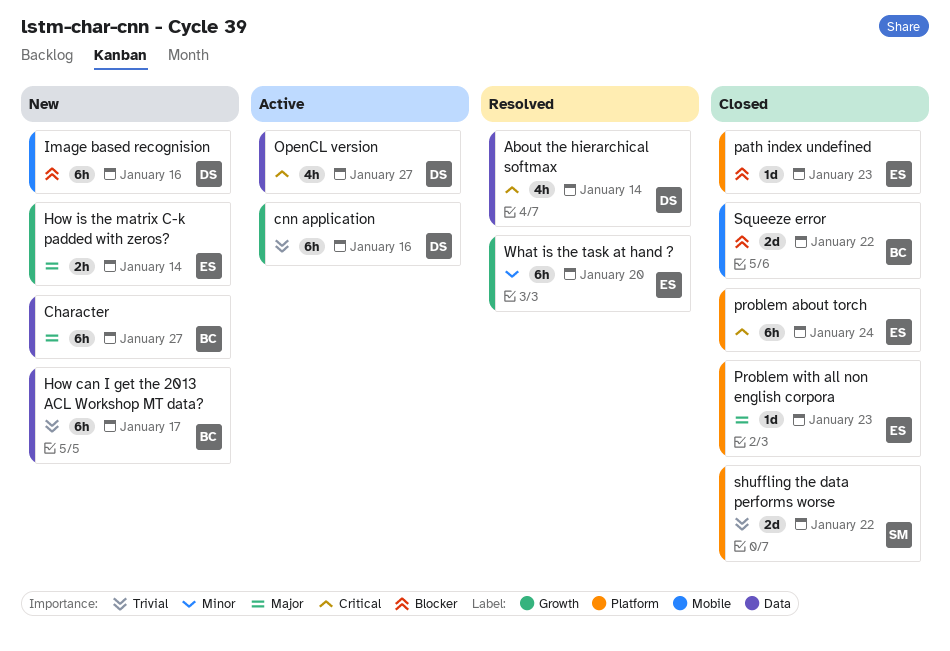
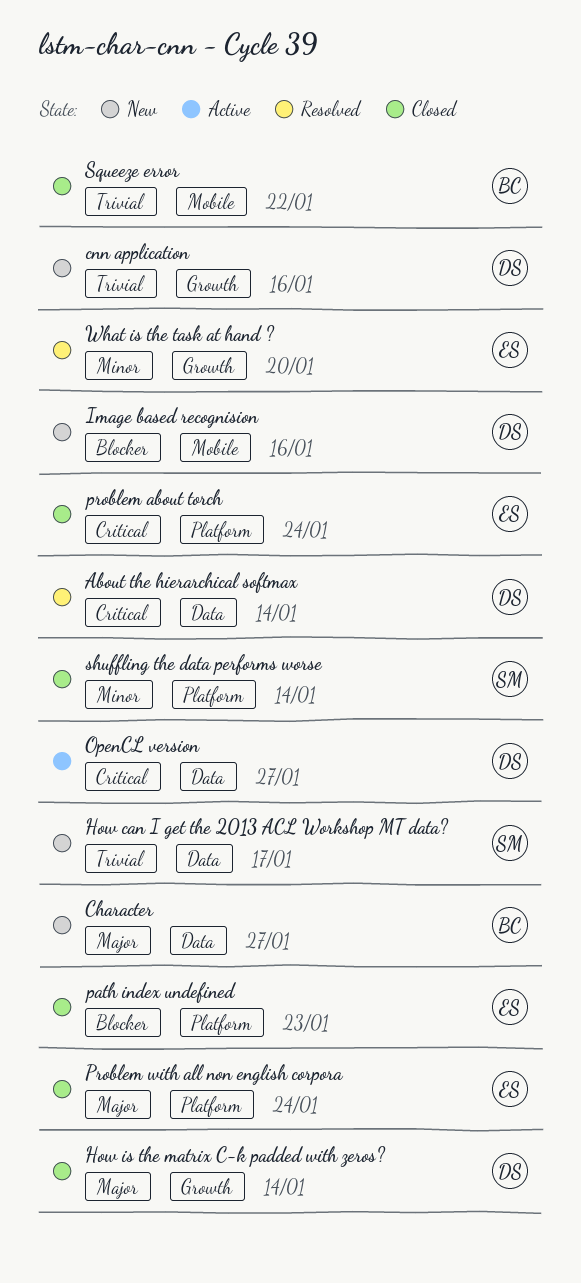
cnn application, status: Active -> New
How can I get the 2013 ACL Workshop MT data?, owner: BC -> SM
How is the matrix C-k padded with zeros?, status: New -> Closed
How is the matrix C-k padded with zeros?, owner: ES -> DS
Problem with all non english corpora, due: Jan 23 -> Jan 24
shuffling the data performs worse, priority: Trivial -> Minor
shuffling the data performs worse, due: Jan 22 -> Jan 14
Squeeze error, priority: Blocker -> Trivial

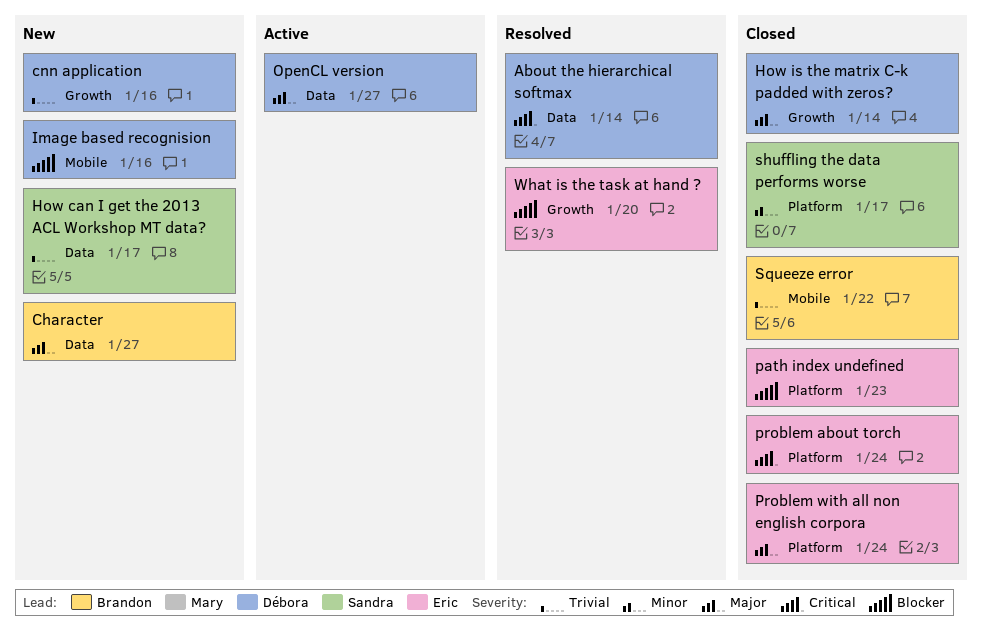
OpenCL version, priority: Critical -> Major
shuffling the data performs worse, due: Jan 14 -> Jan 17
What is the task at hand ?, priority: Minor -> Blocker

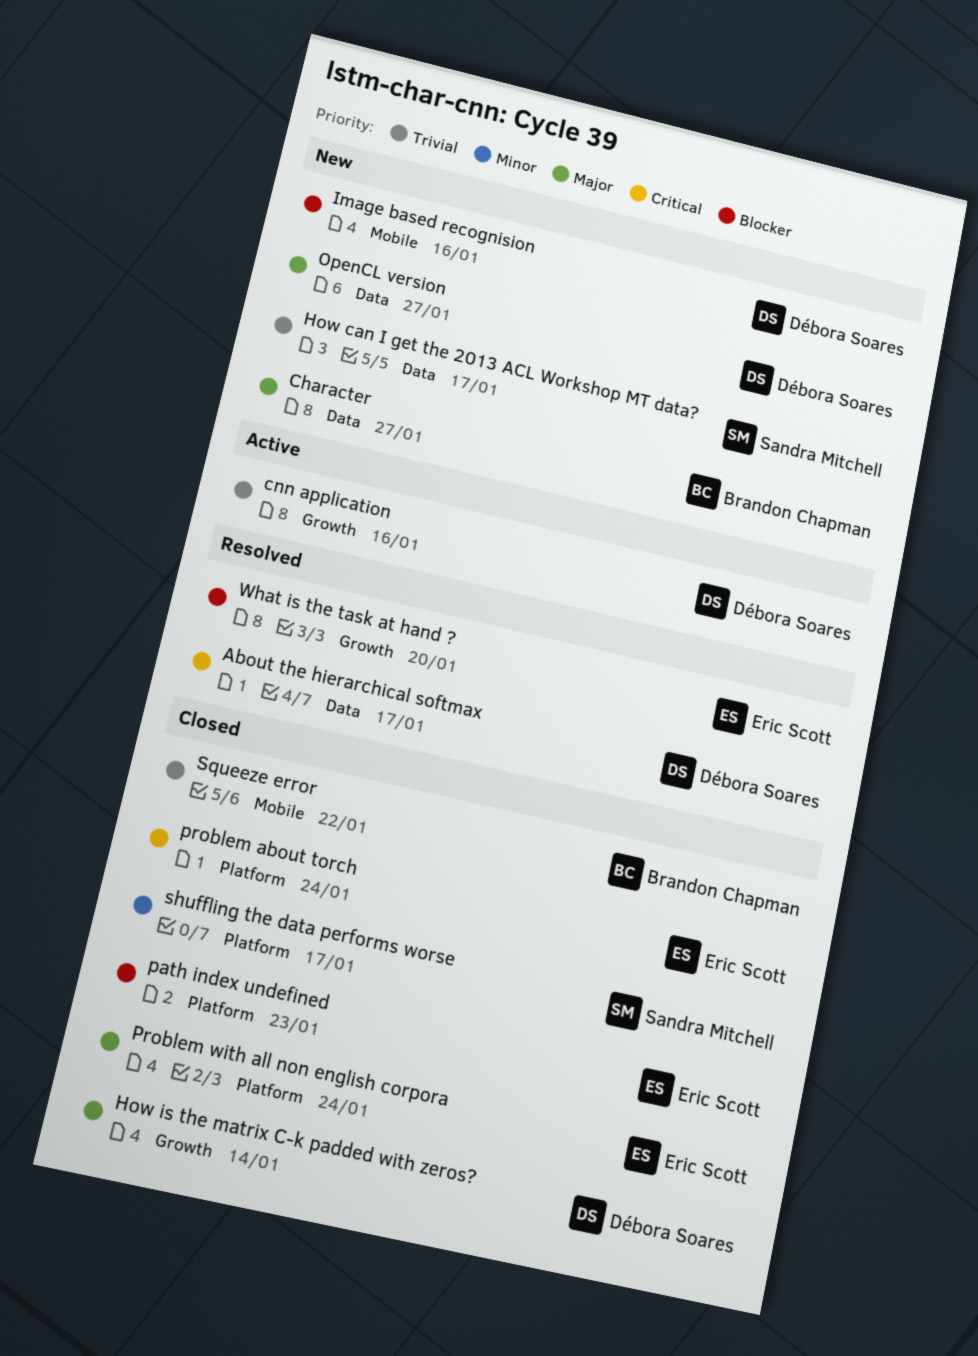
About the hierarchical softmax, due: Jan 14 -> Jan 17
cnn application, status: New -> Active
OpenCL version, status: Active -> New

